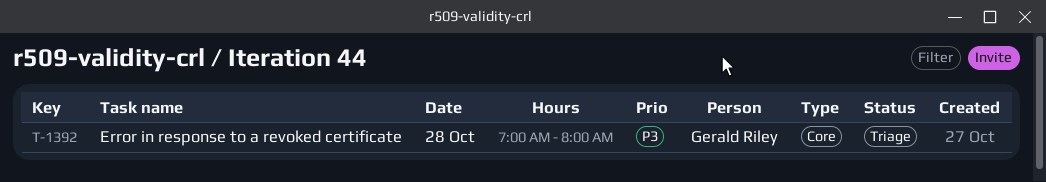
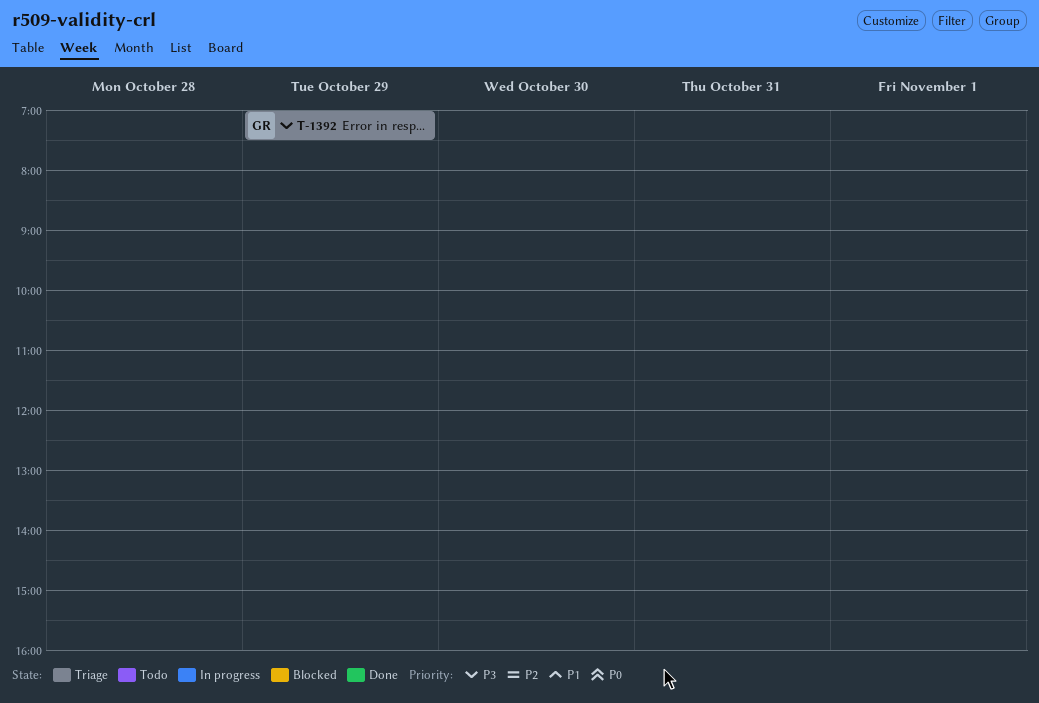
T-1392, day: Oct 28 -> Oct 29
T-1392, ends: 08:00 -> 07:30

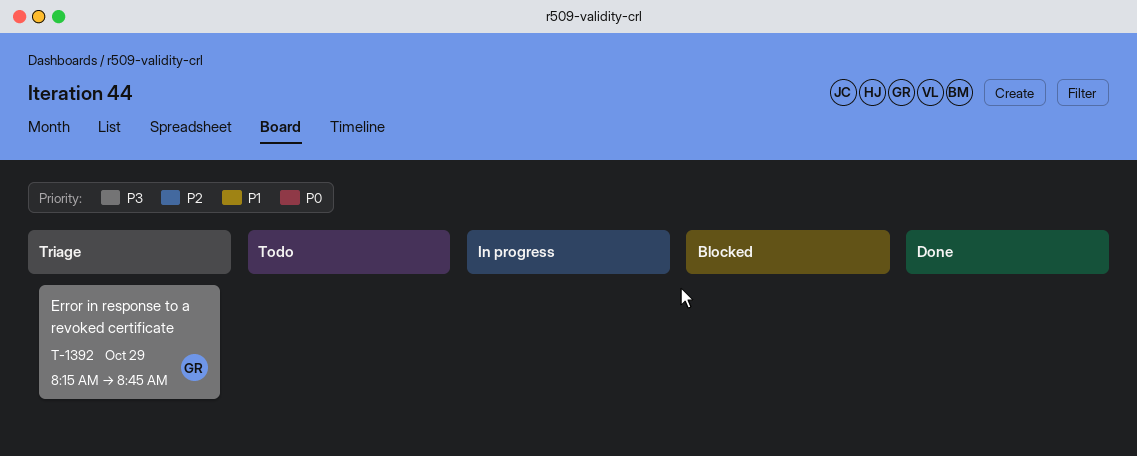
T-1392, begins: 07:00 -> 08:15
T-1392, ends: 07:30 -> 08:45

